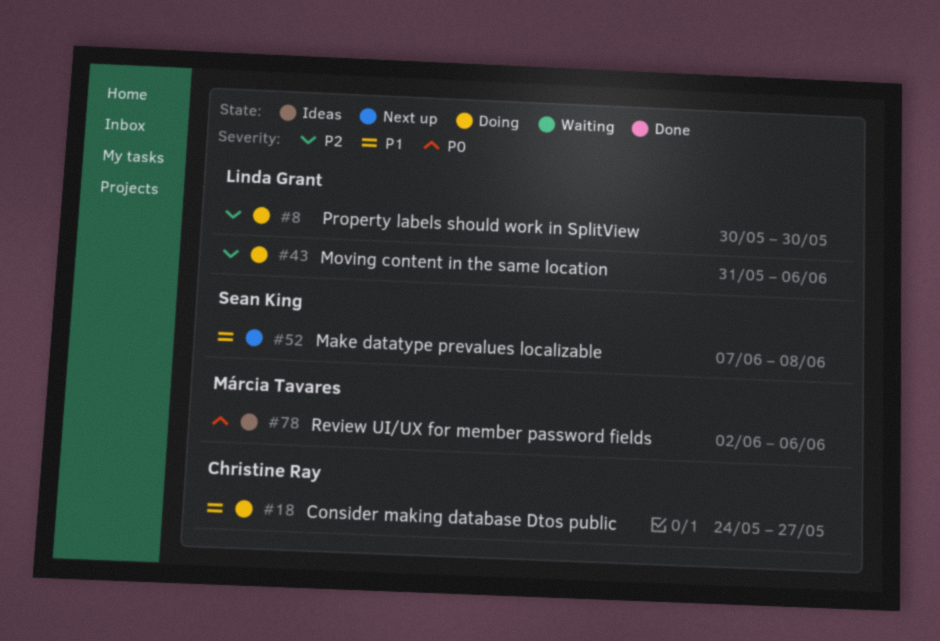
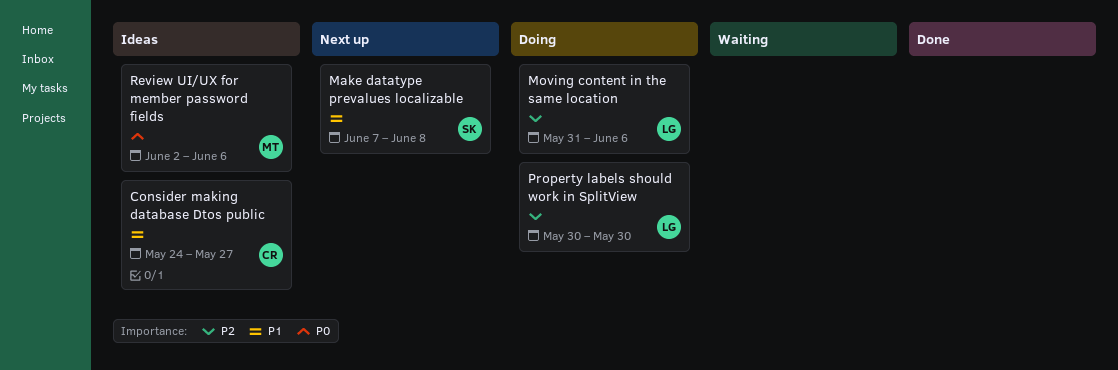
Consider making database Dtos public, status: Doing -> Ideas

